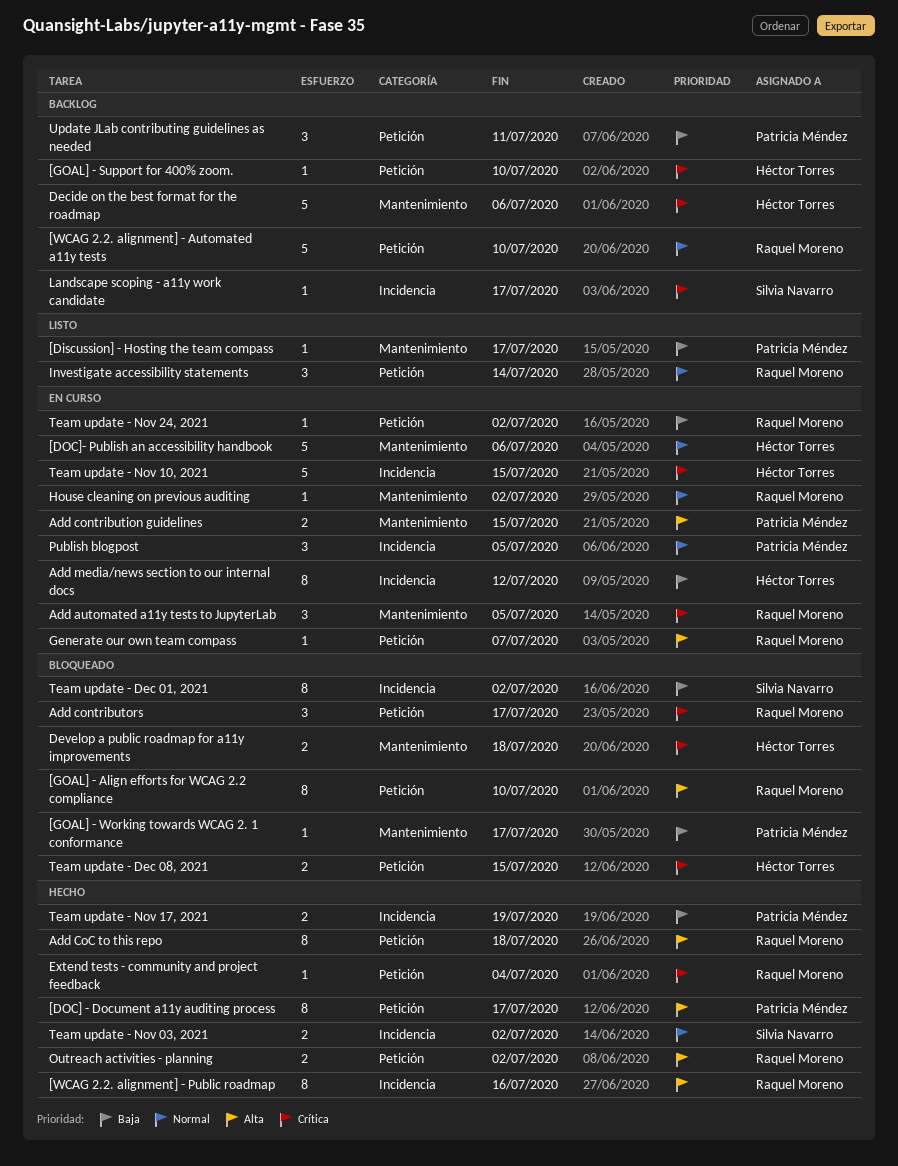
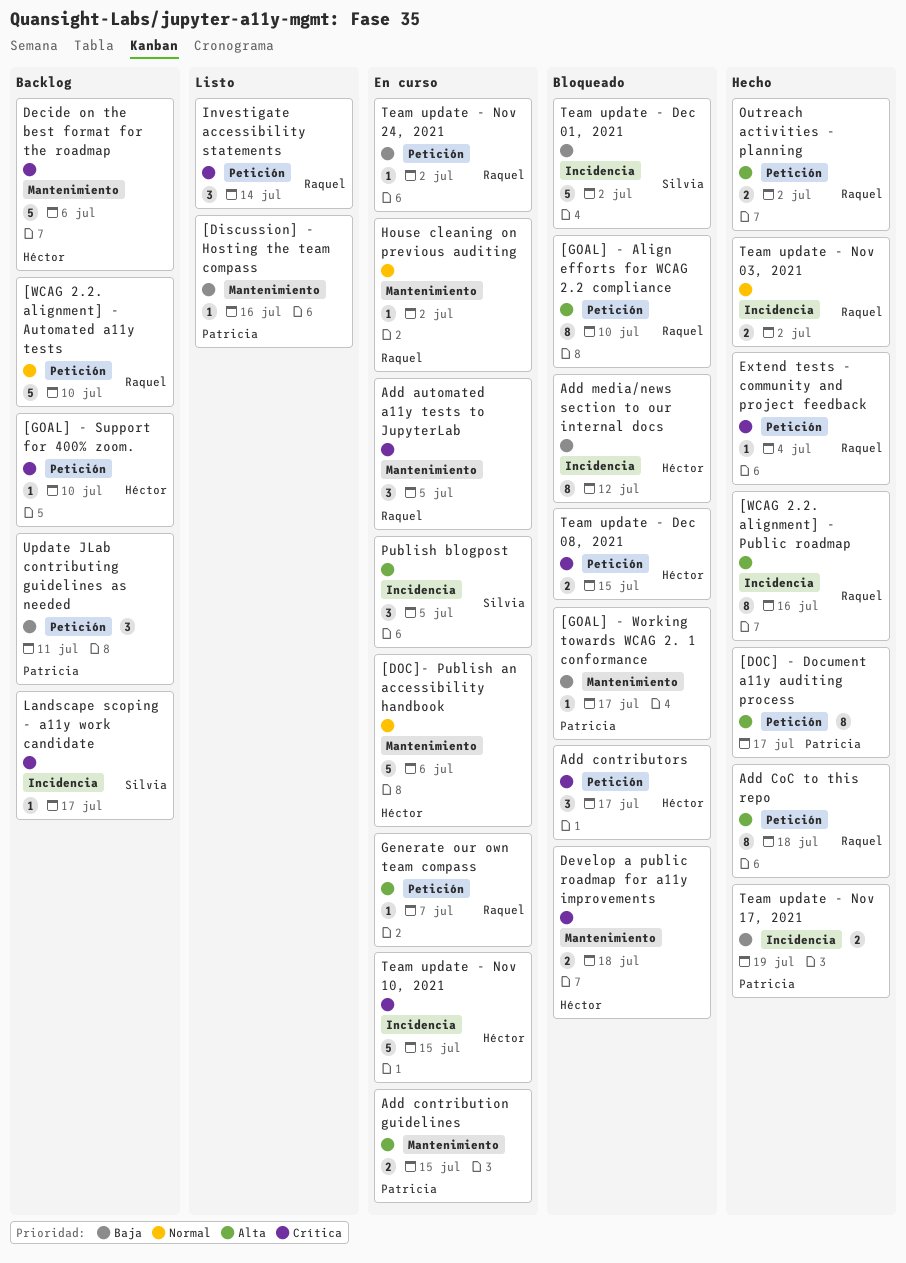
[Discussion] - Hosting the team compass, due: Jul 17 -> Jul 16
Add contributors, owner: Raquel Moreno -> Héctor Torres
Add media/news section to our internal docs, status: En curso -> Bloqueado
Investigate accessibility statements, priority: Normal -> Crítica
Publish blogpost, owner: Patricia Méndez -> Silvia Navarro
Publish blogpost, priority: Normal -> Alta
Team update - Dec 01, 2021, estimate: 8 -> 5
Team update - Nov 03, 2021, owner: Silvia Navarro -> Raquel Moreno

